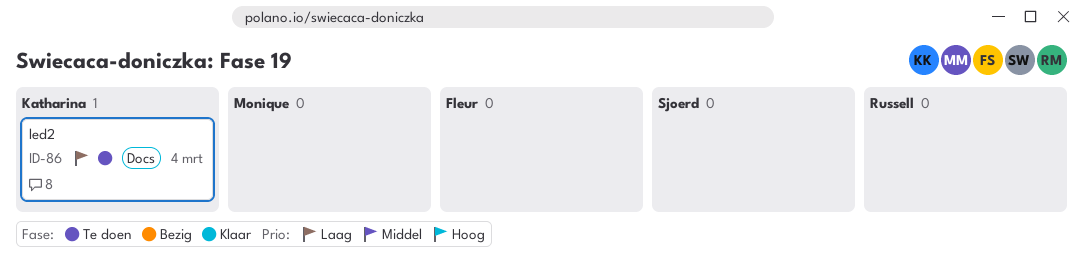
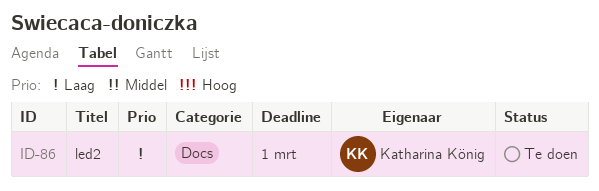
ID-86, due: Mar 4 -> Mar 1

